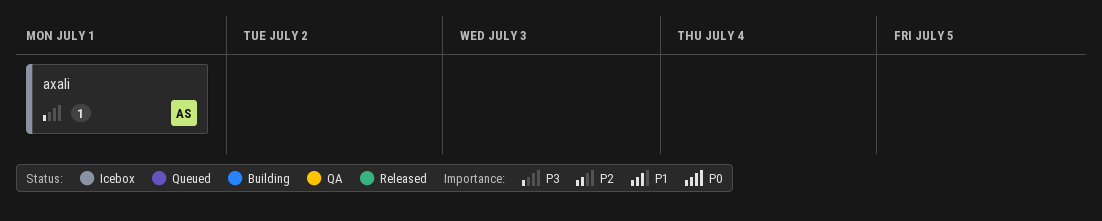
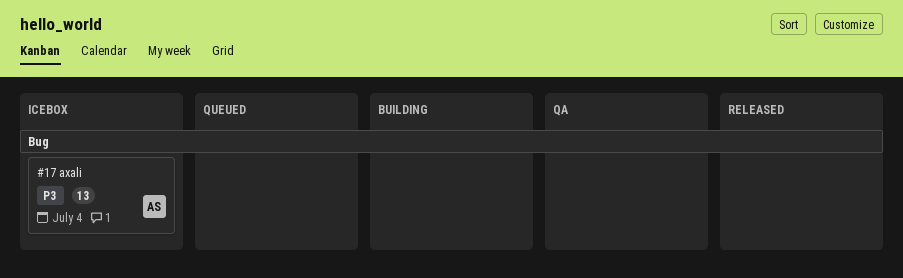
axali, estimate: 1 -> 13
axali, due: Jul 1 -> Jul 4

